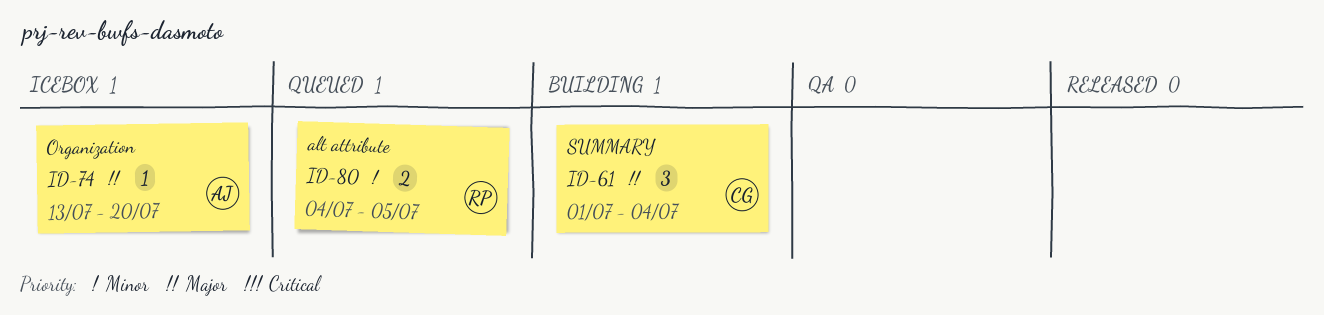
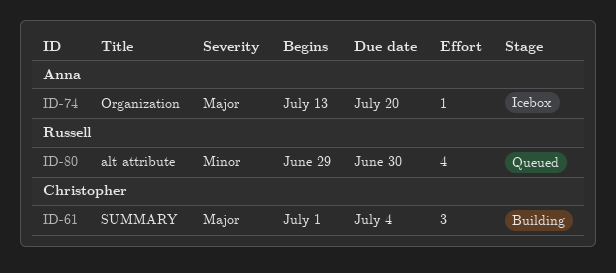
ID-80, estimate: 2 -> 4
ID-80, start: Jul 4 -> Jun 29
ID-80, due: Jul 5 -> Jun 30

